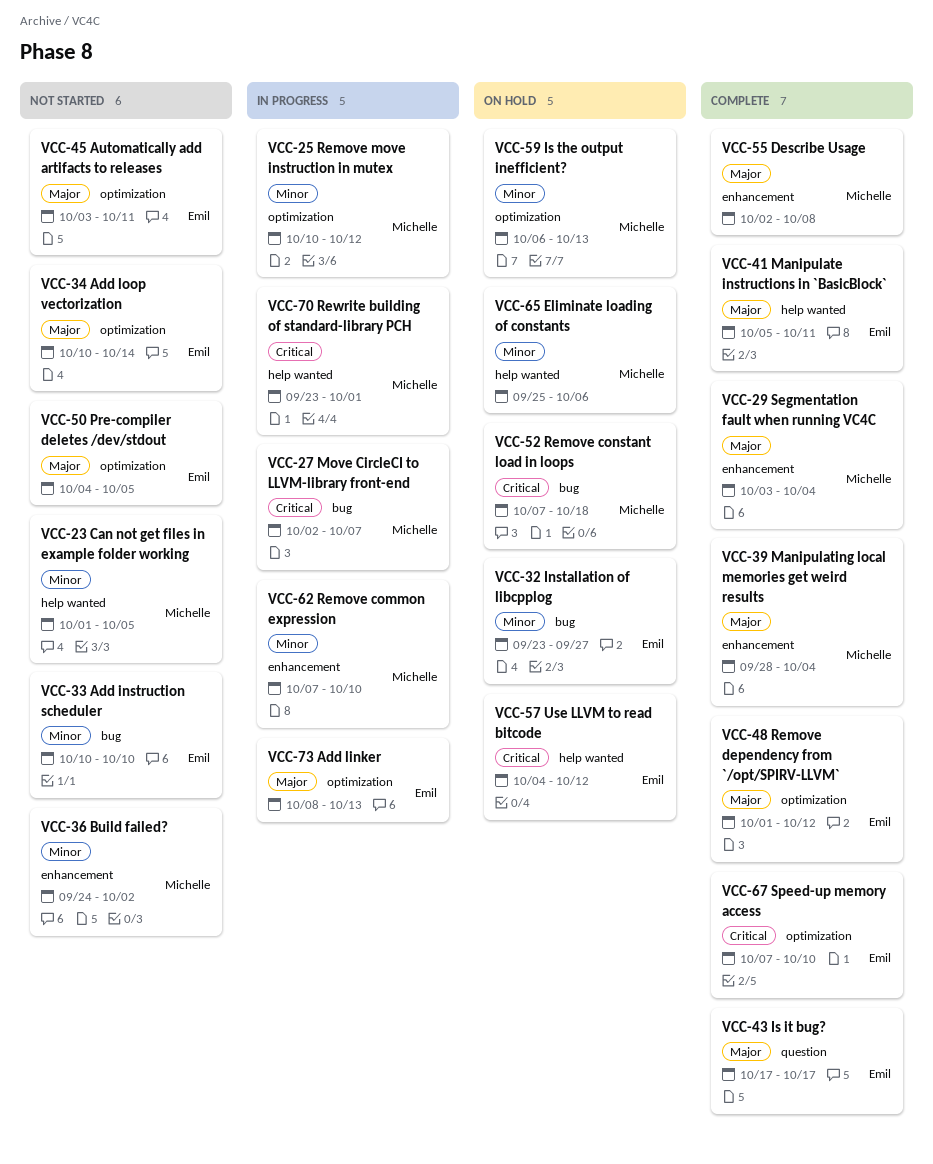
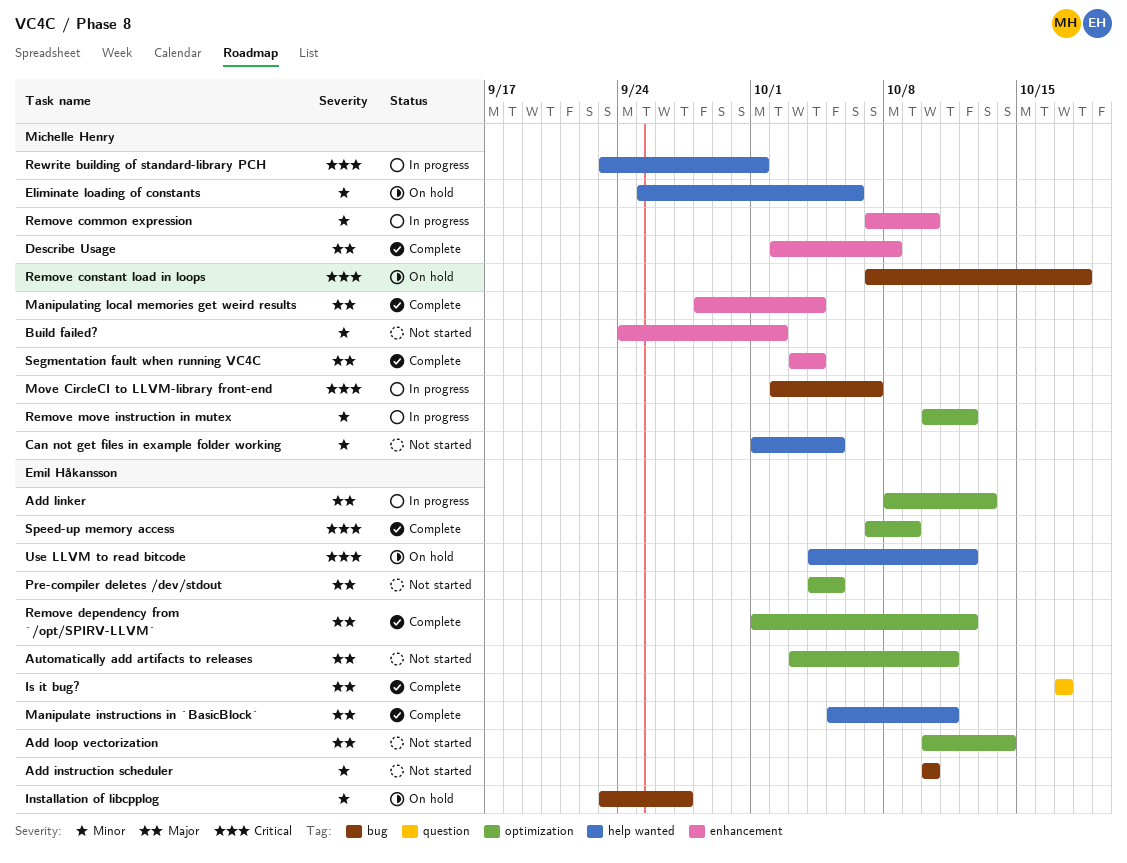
Is the output inefficient?: present -> none
Speed-up memory access, due: Oct 10 -> Oct 9

